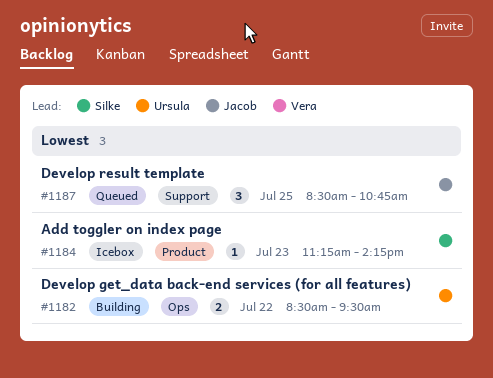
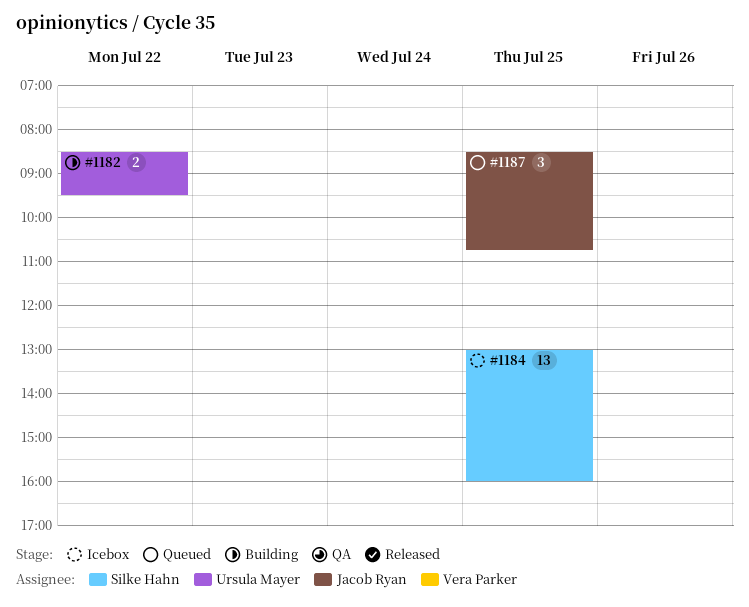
#1184, estimate: 1 -> 13
#1184, day: Jul 23 -> Jul 25
#1184, begins: 11:15 -> 13:00
#1184, ends: 14:15 -> 16:00

